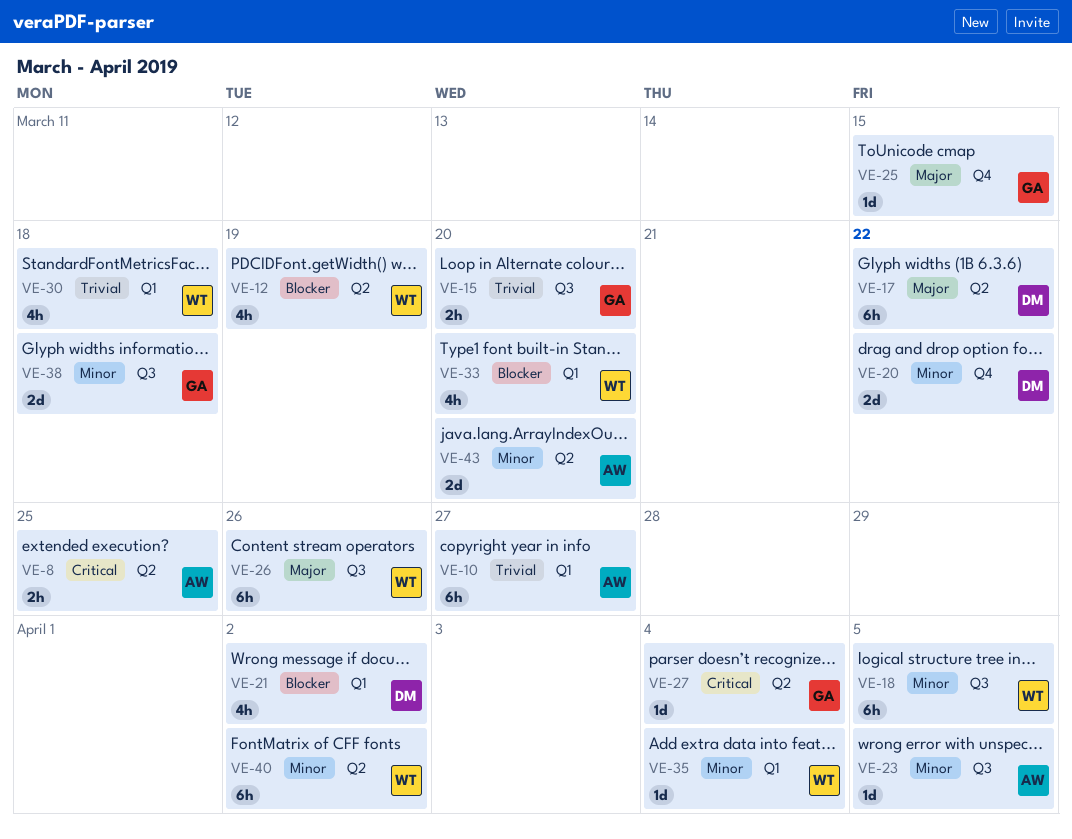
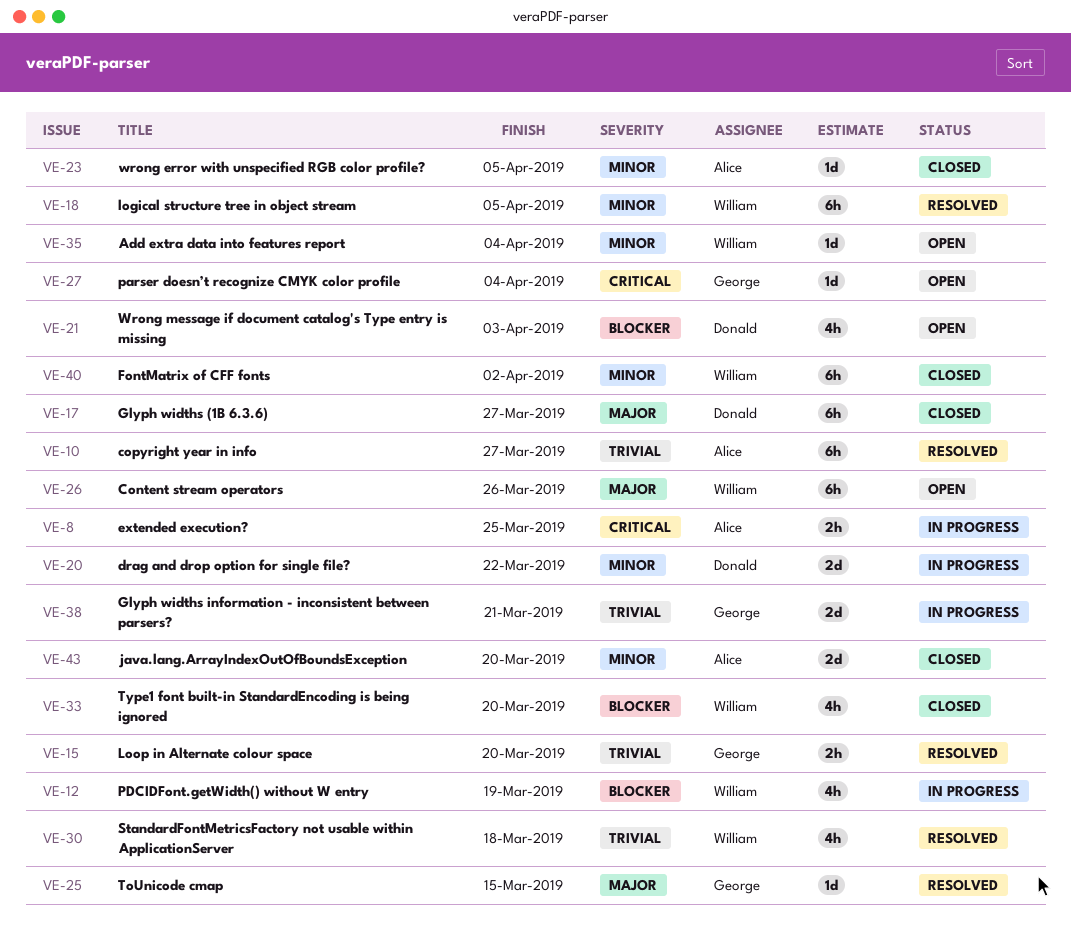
VE-17, due: Mar 22 -> Mar 27
VE-21, due: Apr 2 -> Apr 3
VE-38, priority: Minor -> Trivial
VE-38, due: Mar 18 -> Mar 21

